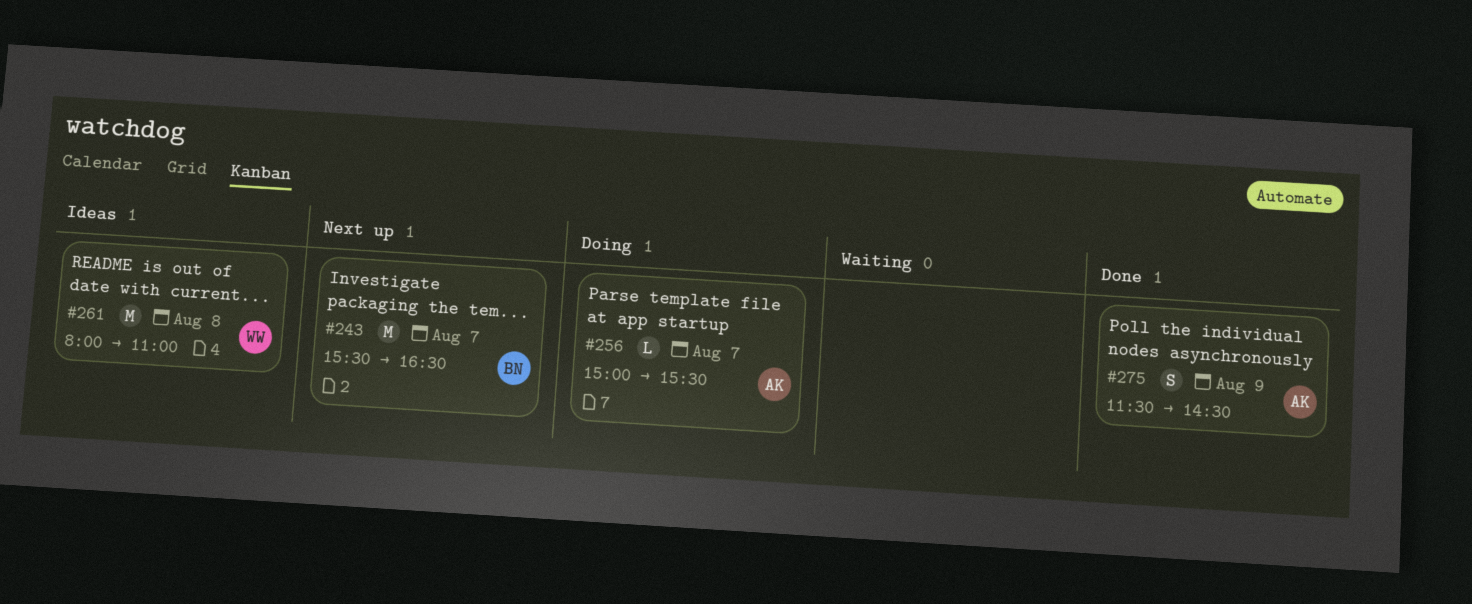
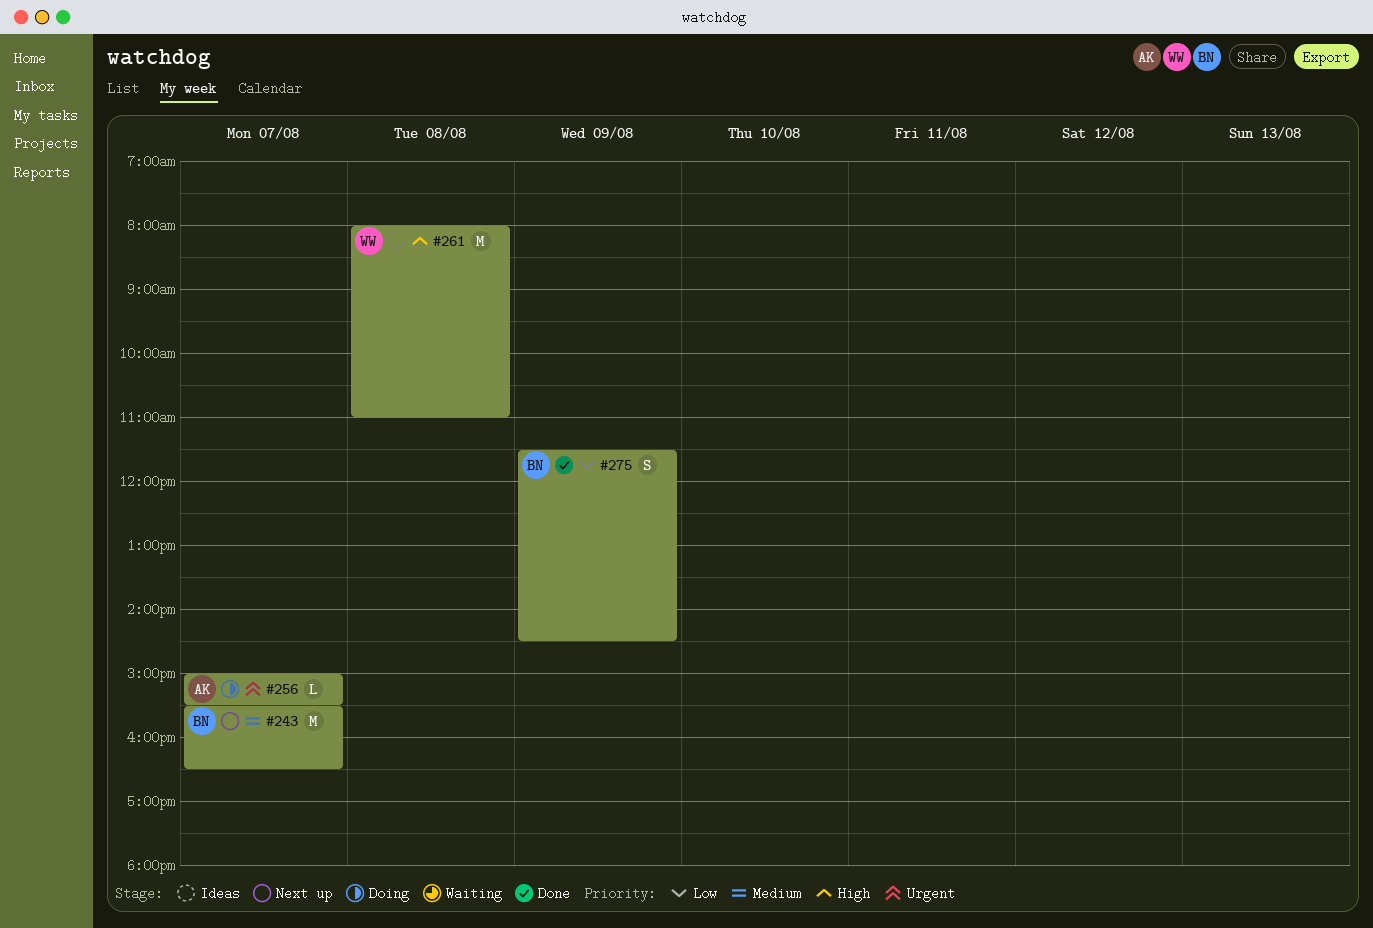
#275, owner: AK -> BN

